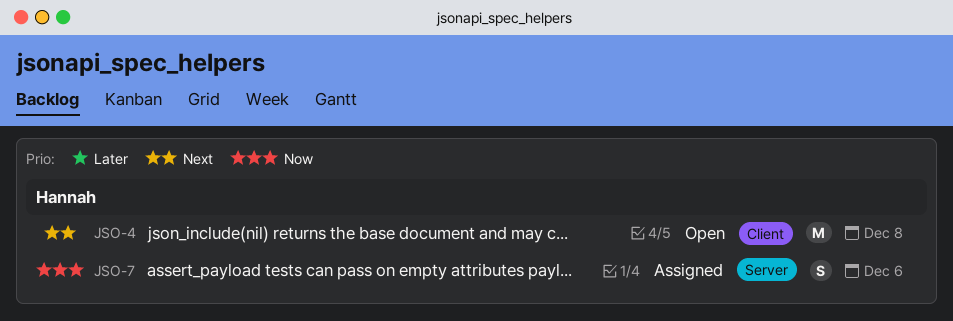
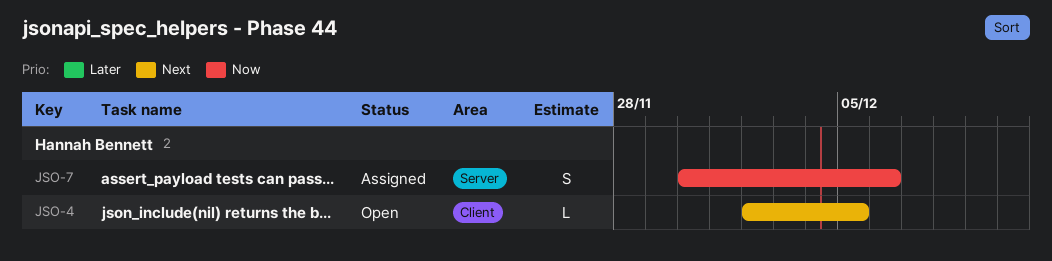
JSO-4, estimate: M -> L
JSO-4, due: Dec 8 -> Dec 5

